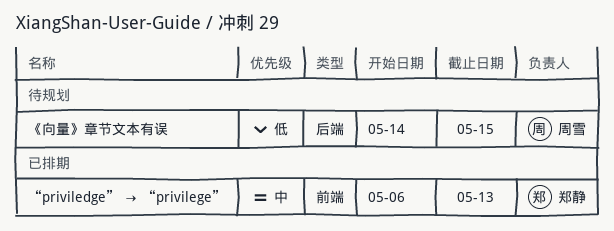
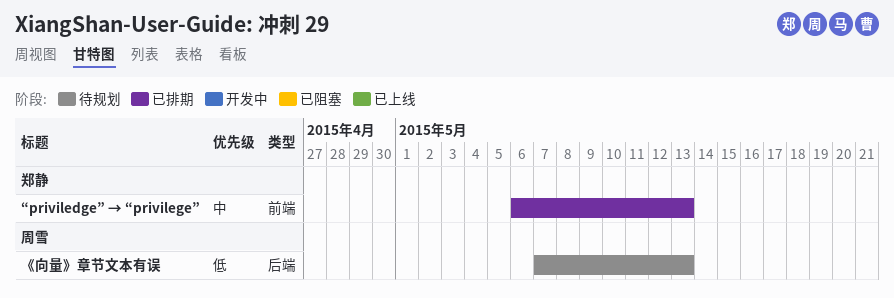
《向量》章节文本有误, start: May 14 -> May 7
《向量》章节文本有误, due: May 15 -> May 13

